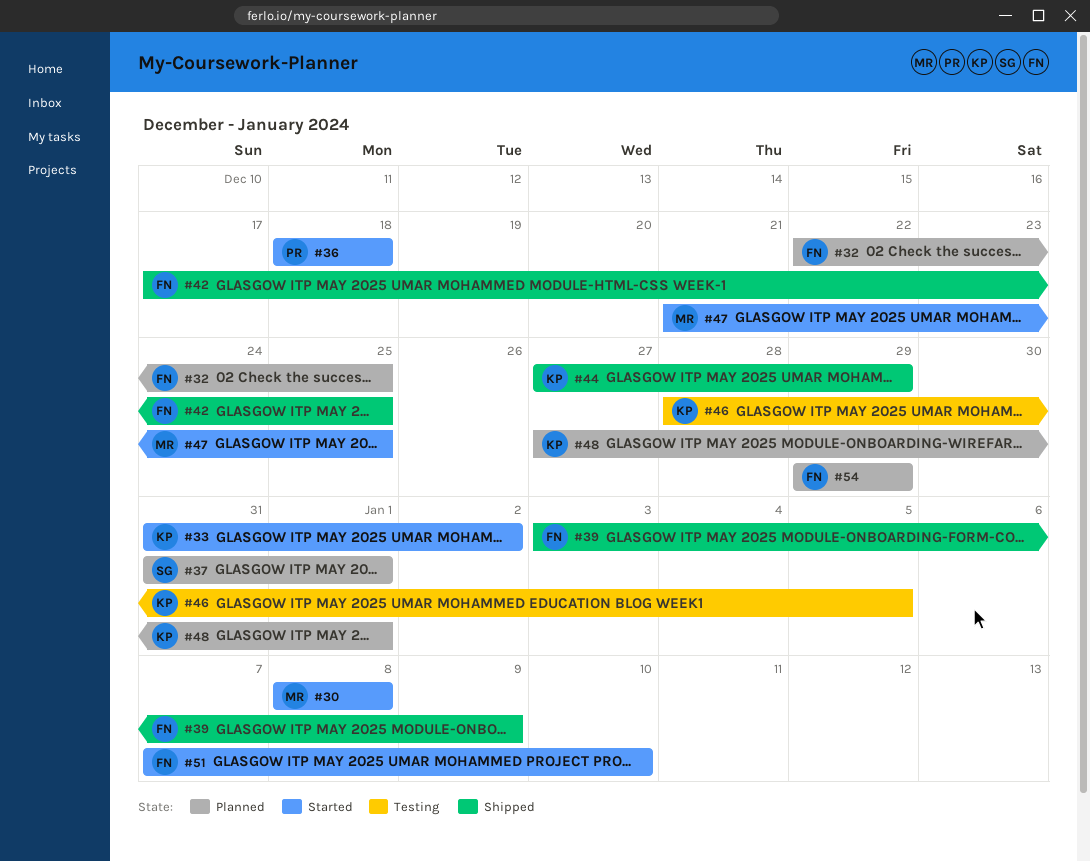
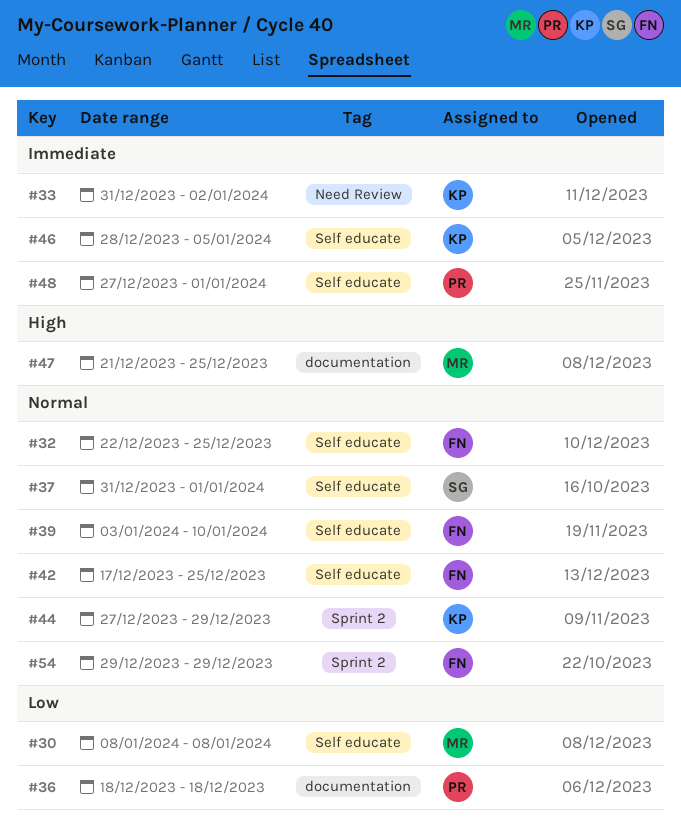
#39, due: Jan 9 -> Jan 10
#48, owner: KP -> PR
#51: present -> none

